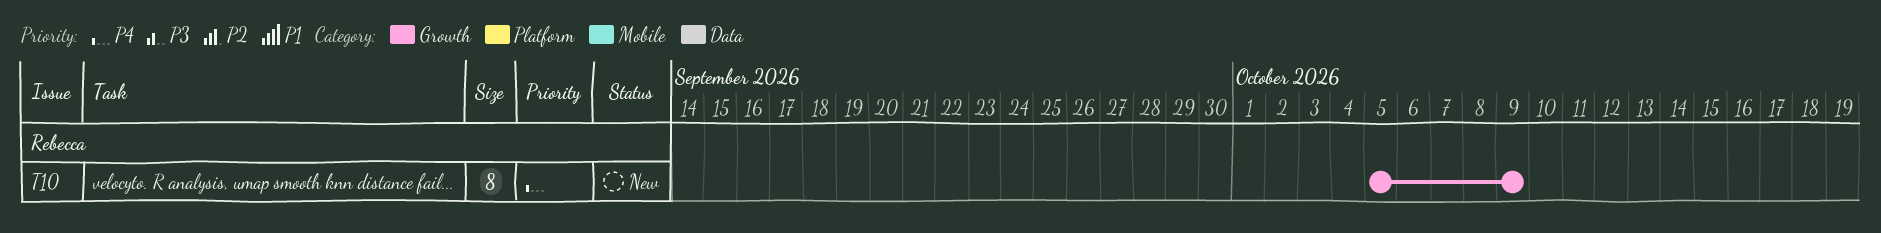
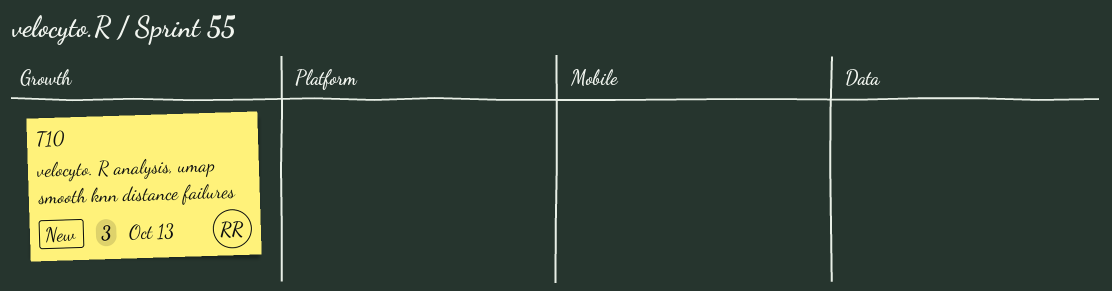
T10, estimate: 8 -> 3
T10, due: Oct 9 -> Oct 13

